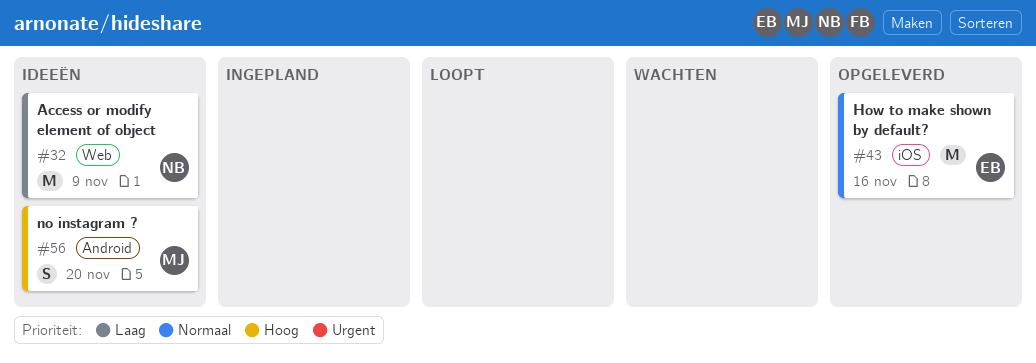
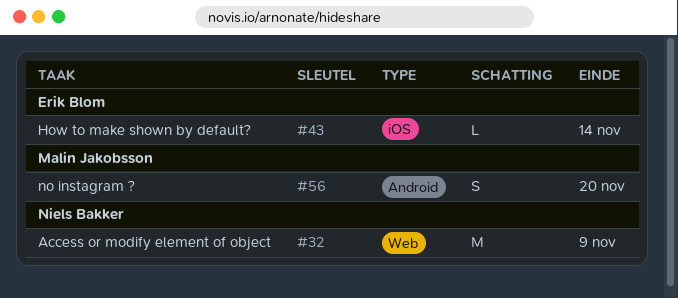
#43, estimate: M -> L
#43, due: Nov 16 -> Nov 14

